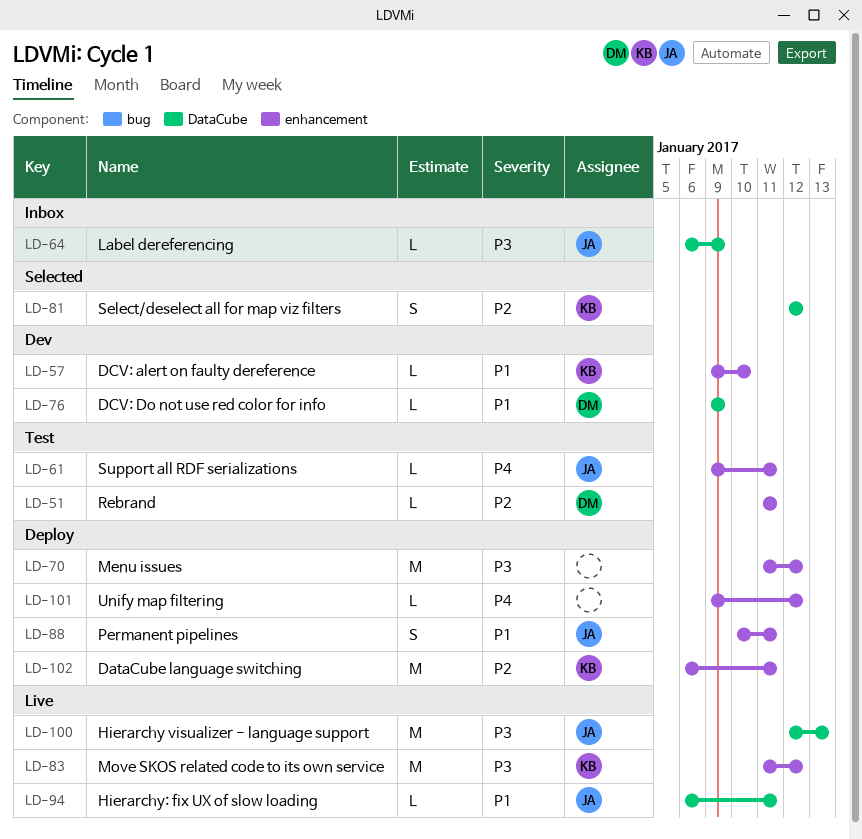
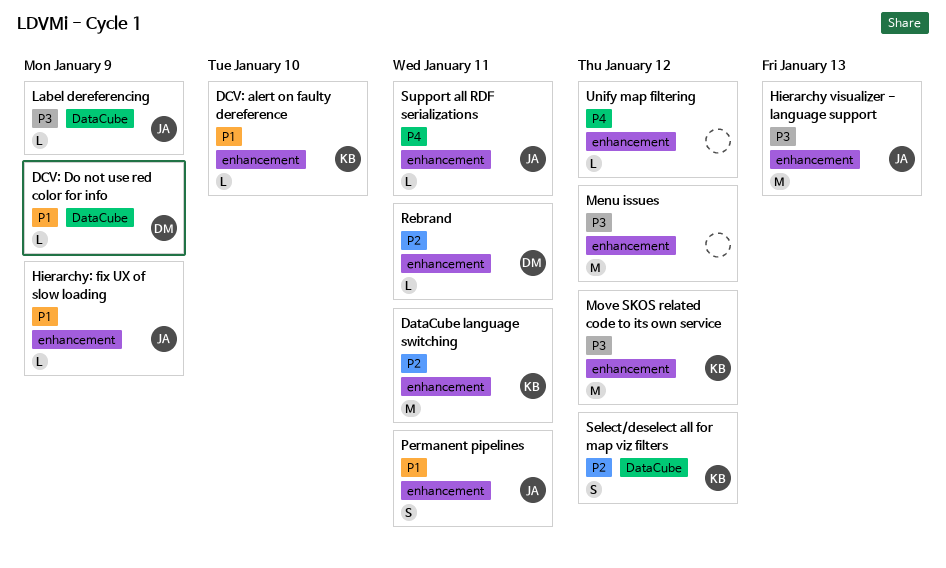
Hierarchy visualizer - language support, label: DataCube -> enhancement
Hierarchy: fix UX of slow loading, label: DataCube -> enhancement
Hierarchy: fix UX of slow loading, due: Jan 11 -> Jan 9

